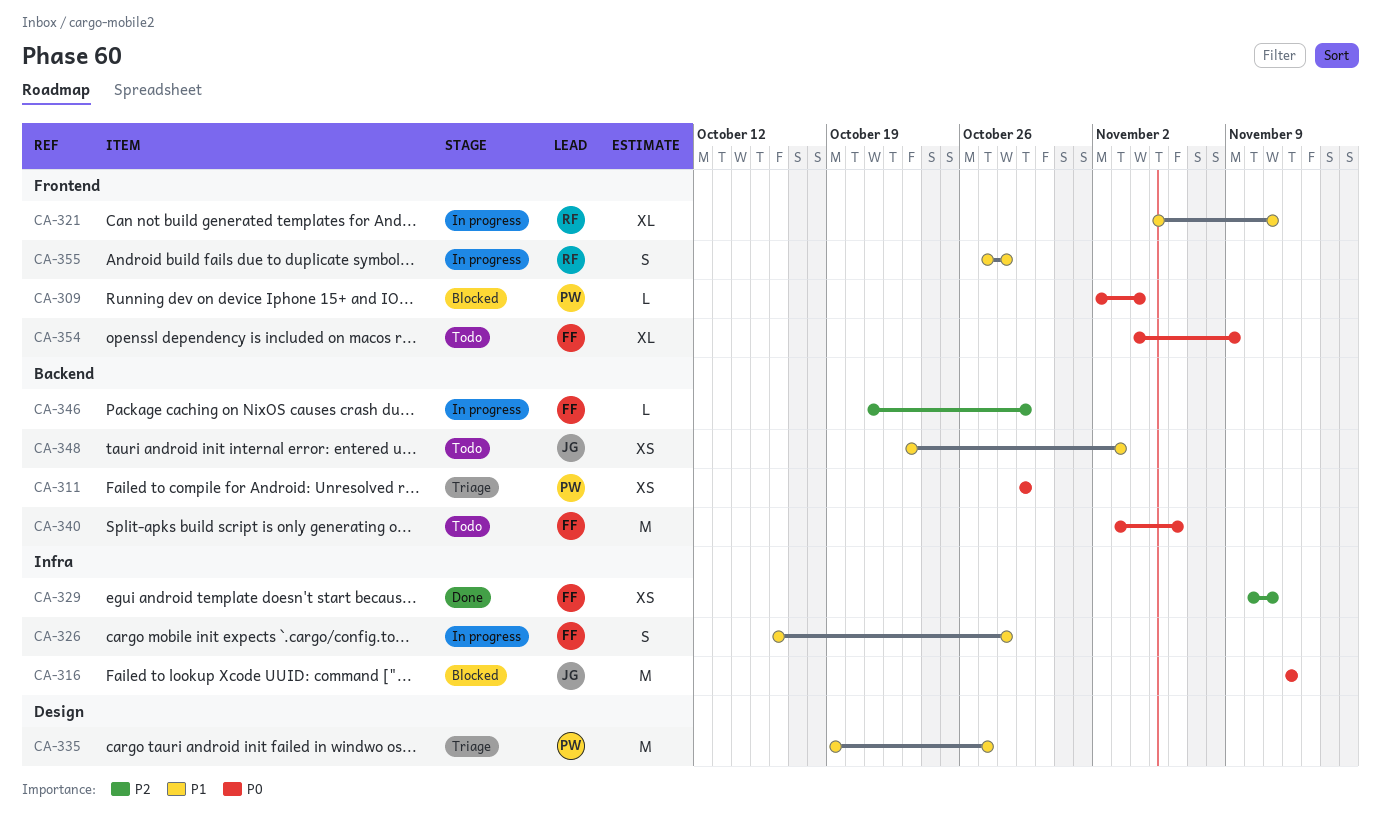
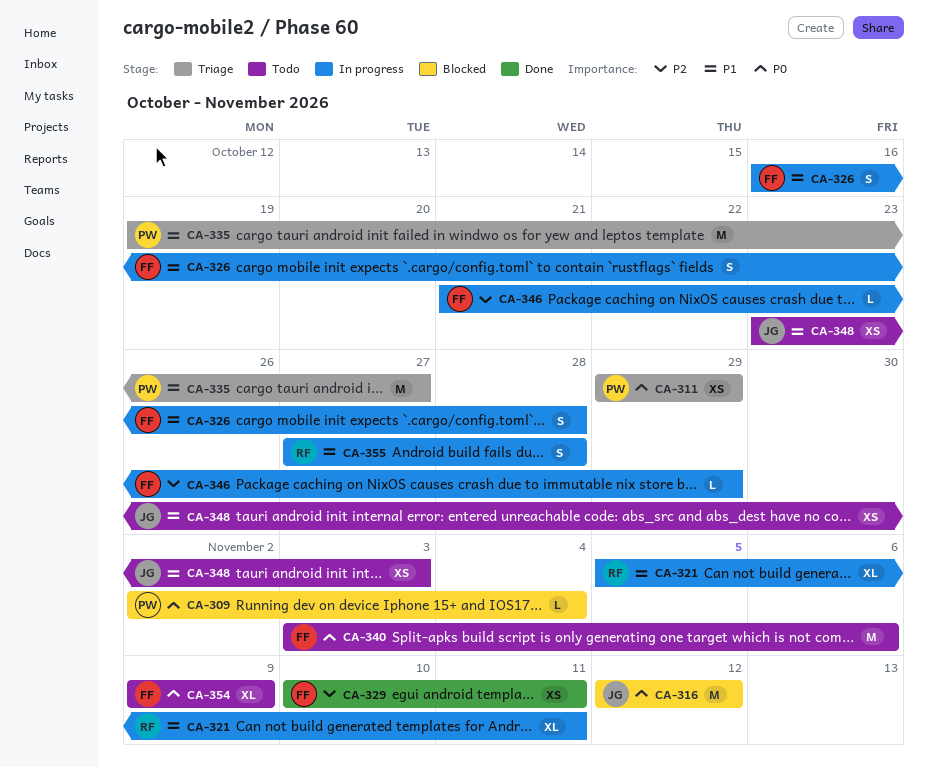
CA-354, start: Nov 4 -> Nov 9

